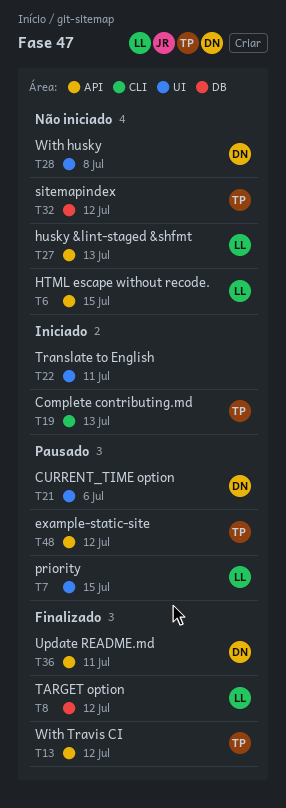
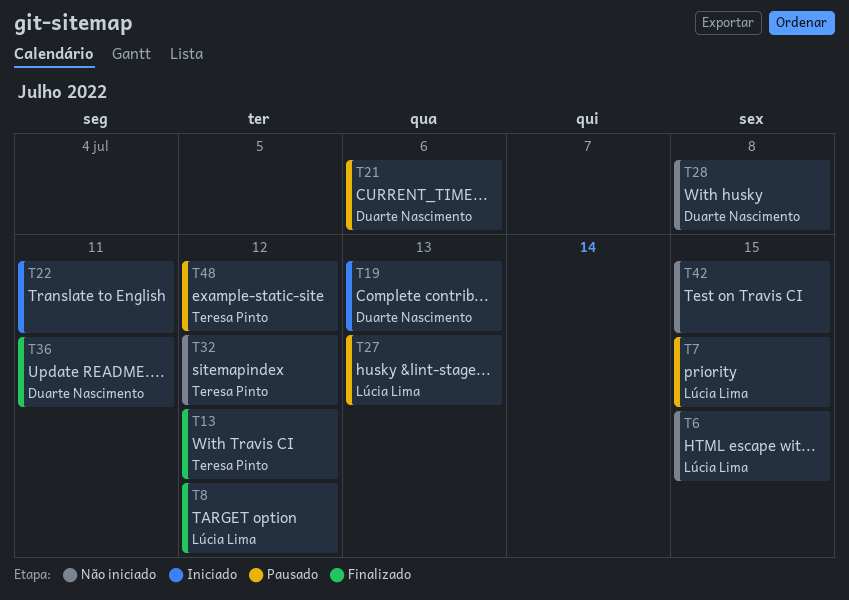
T19, owner: Teresa Pinto -> Duarte Nascimento
T27, status: Não iniciado -> Pausado
T42: none -> present

